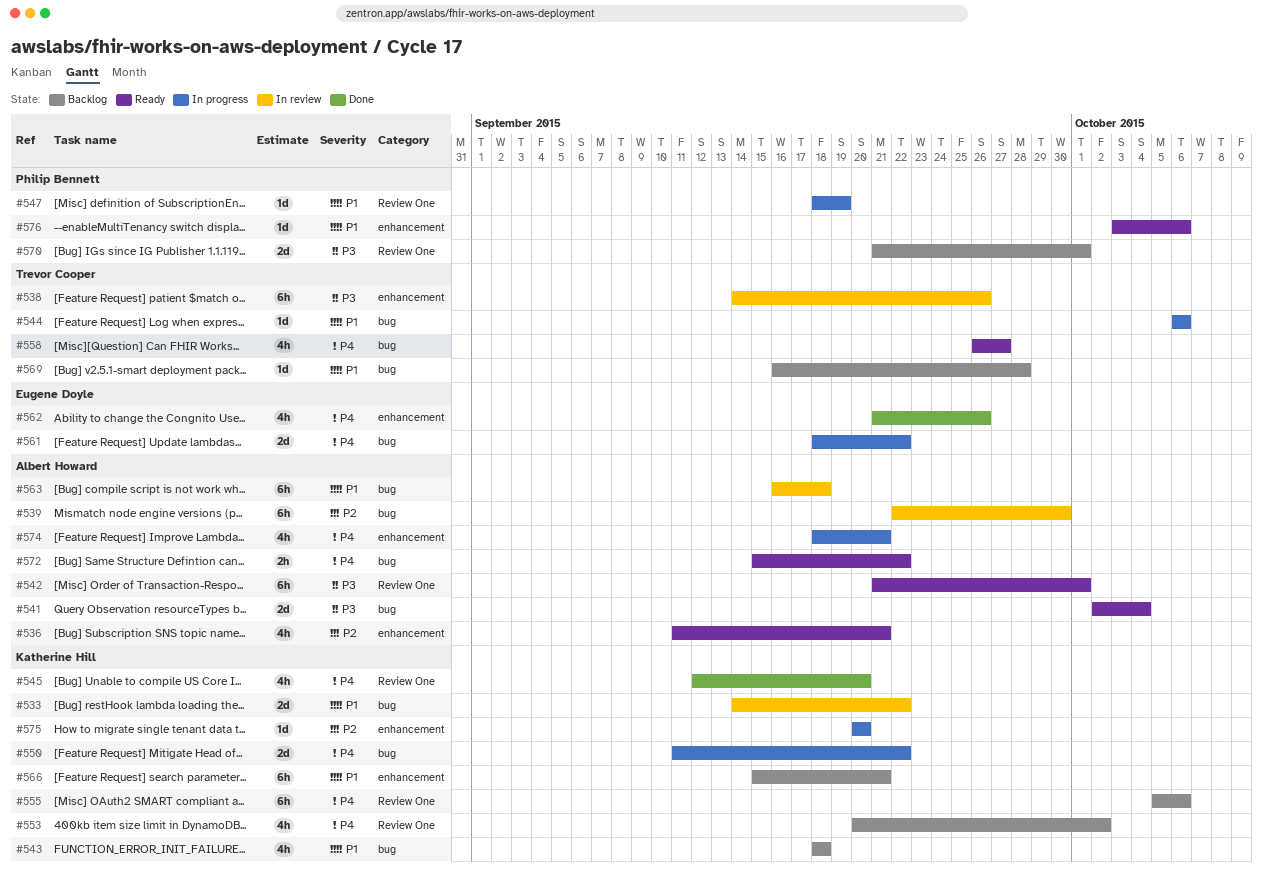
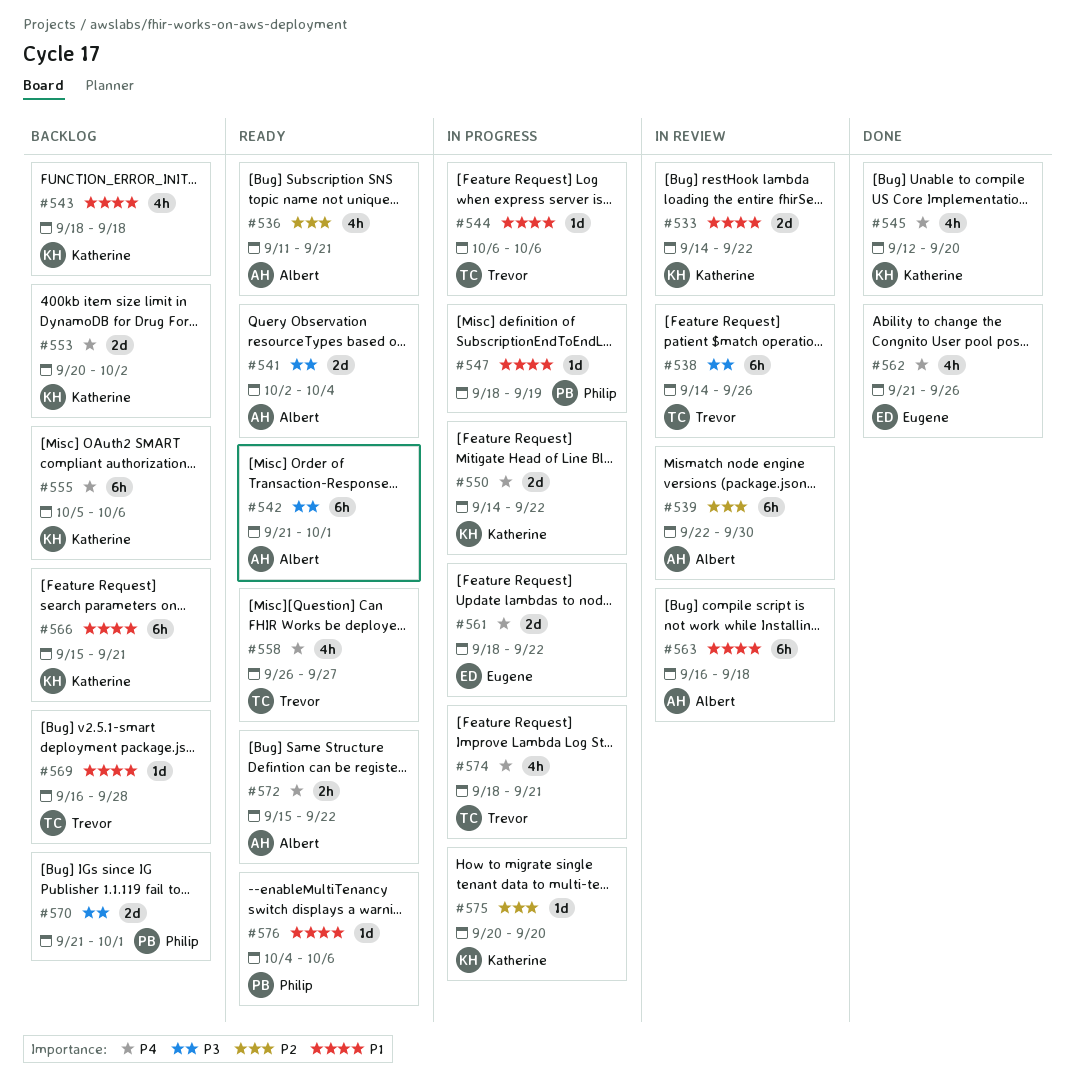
#550, start: Sep 11 -> Sep 14
#553, estimate: 4h -> 2d
#574, owner: Albert Howard -> Trevor Cooper
#576, start: Oct 3 -> Oct 4

